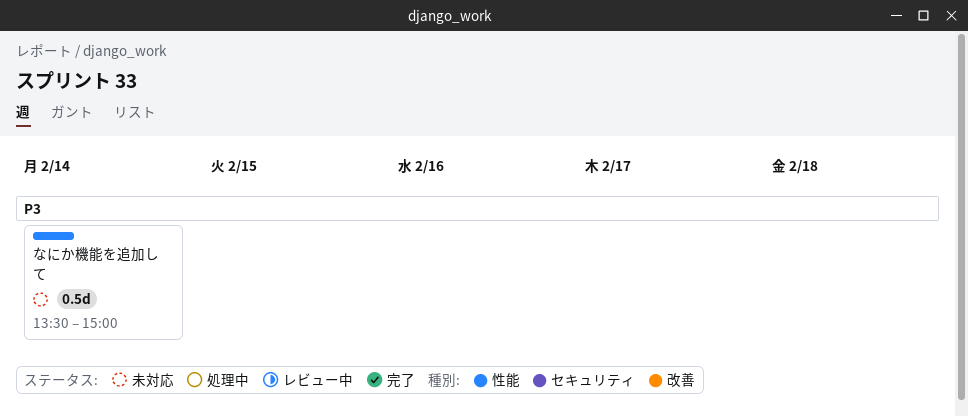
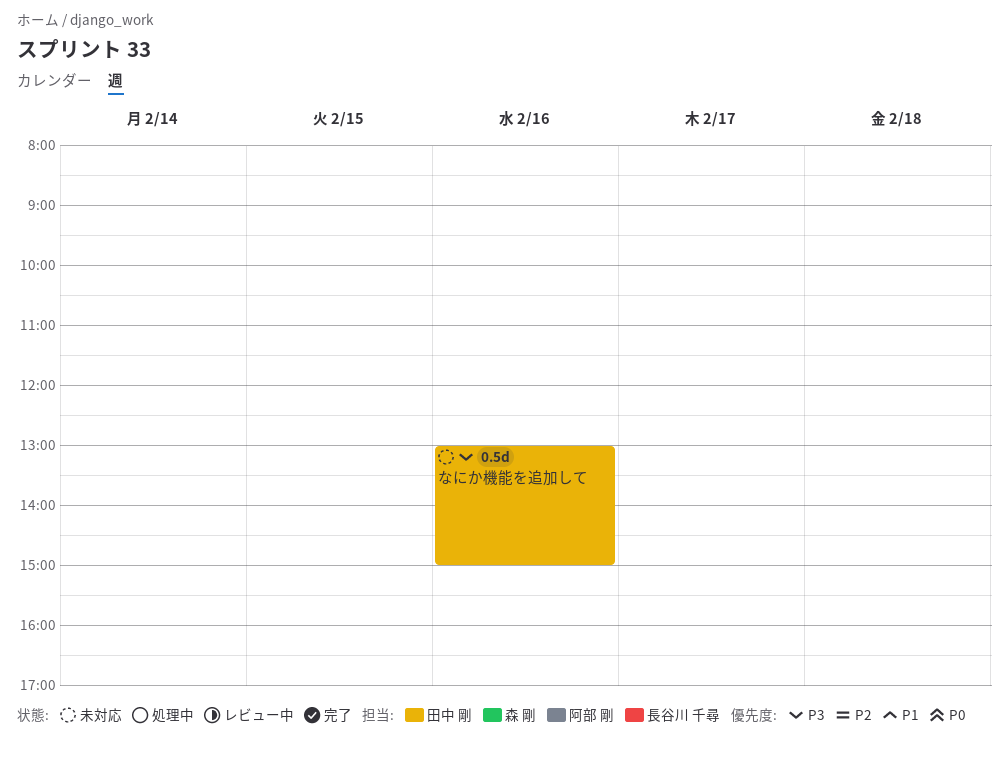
なにか機能を追加して, day: Feb 14 -> Feb 16
なにか機能を追加して, begins: 13:30 -> 13:00

